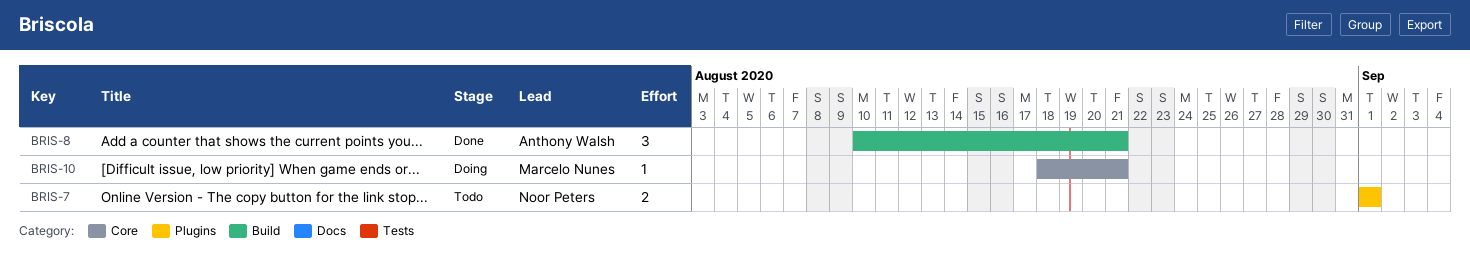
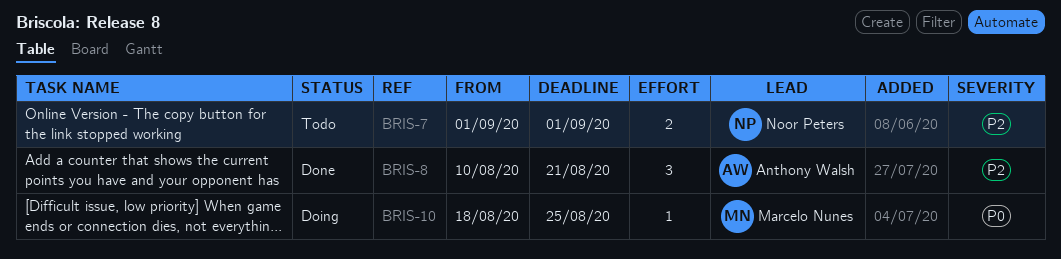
BRIS-10, due: Aug 21 -> Aug 25

